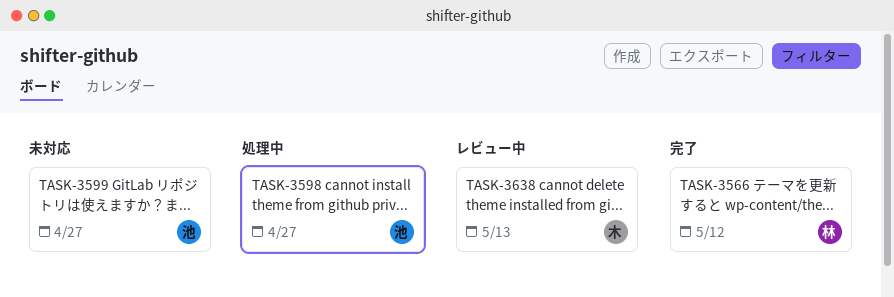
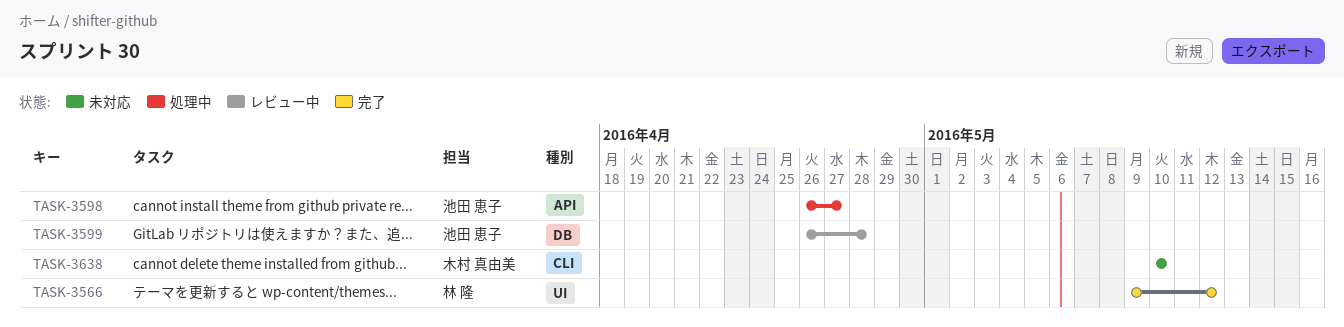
TASK-3599, status: 未対応 -> レビュー中
TASK-3599, due: Apr 27 -> Apr 28
TASK-3638, status: レビュー中 -> 未対応
TASK-3638, due: May 13 -> May 10

